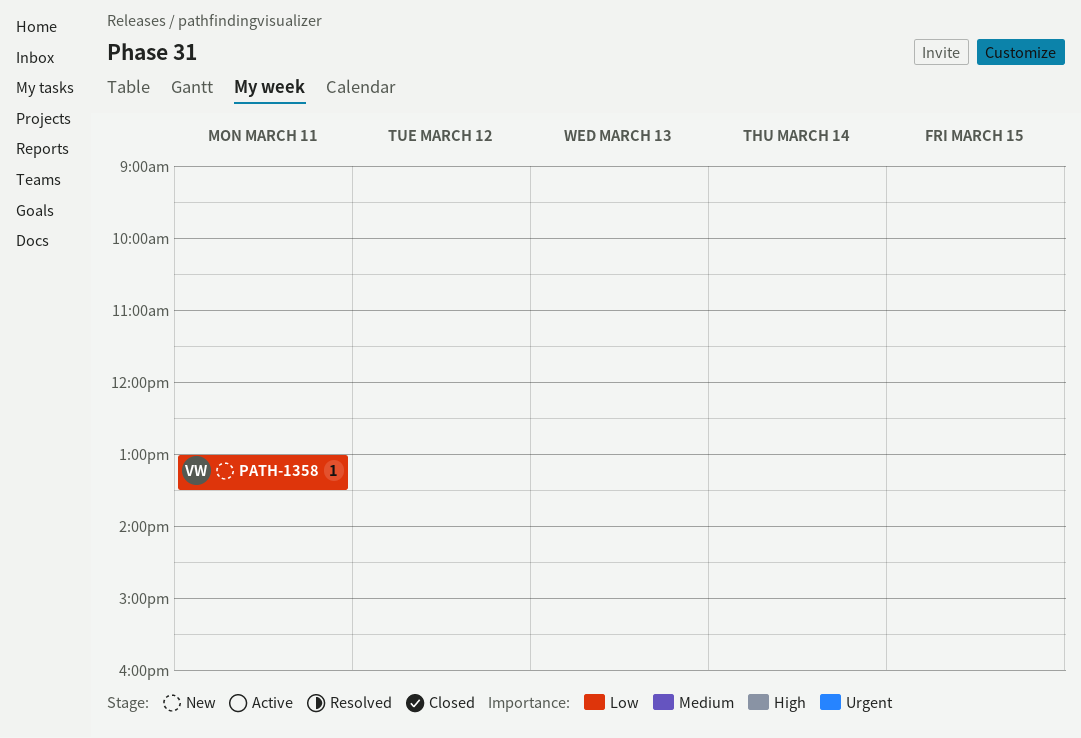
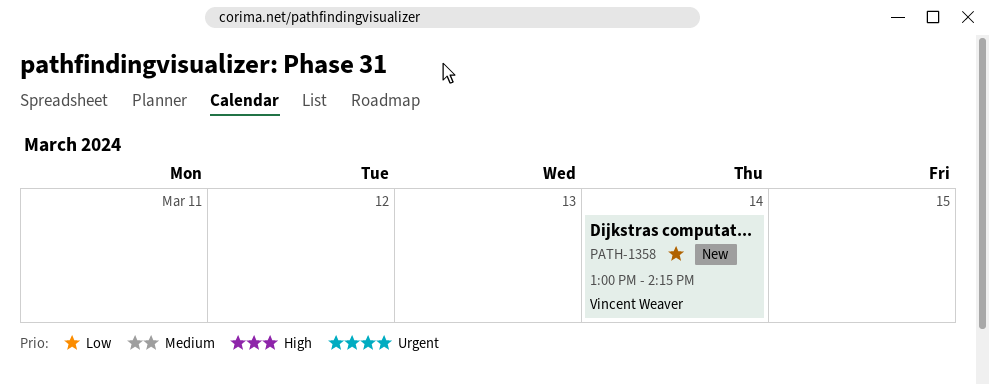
PATH-1358, day: Mar 11 -> Mar 14
PATH-1358, ends: 13:30 -> 14:15

